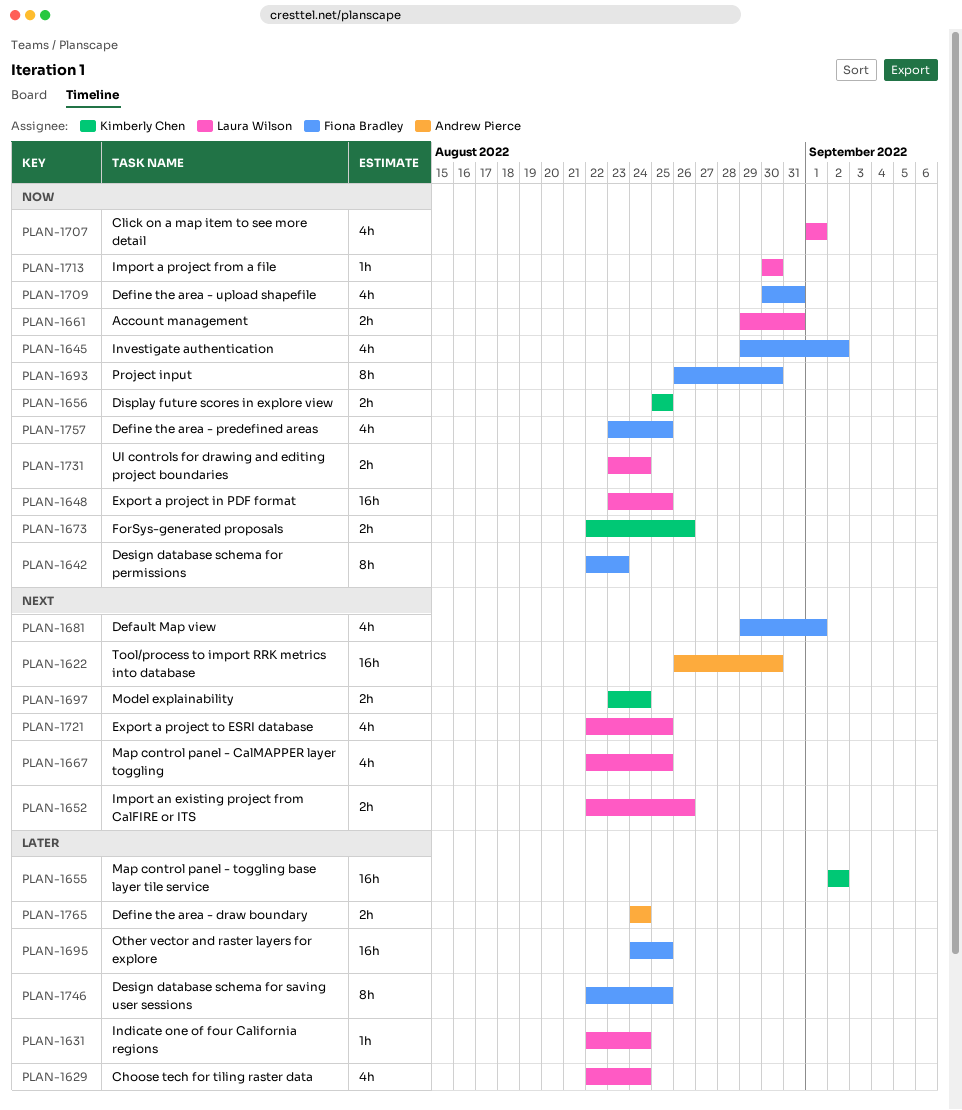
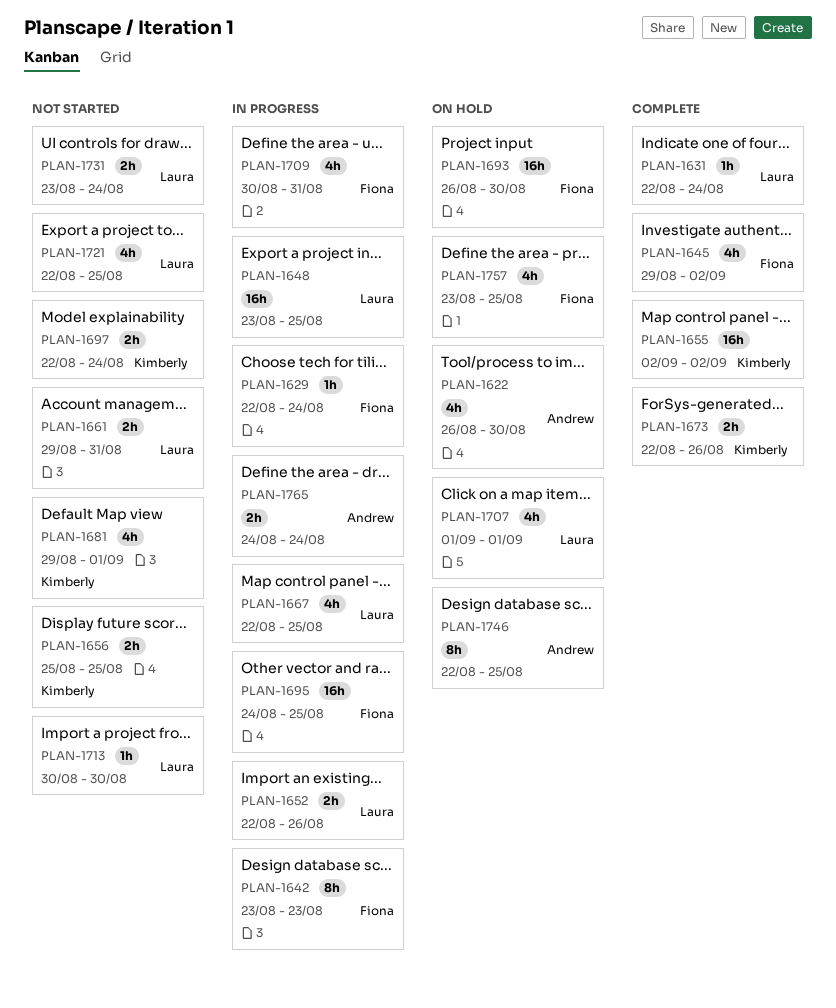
PLAN-1622, estimate: 16h -> 4h
PLAN-1629, owner: Laura Wilson -> Fiona Bradley
PLAN-1629, estimate: 4h -> 1h
PLAN-1642, start: Aug 22 -> Aug 23
PLAN-1681, owner: Fiona Bradley -> Kimberly Chen
PLAN-1693, estimate: 8h -> 16h
PLAN-1697, start: Aug 23 -> Aug 22
PLAN-1746, owner: Fiona Bradley -> Andrew Pierce

